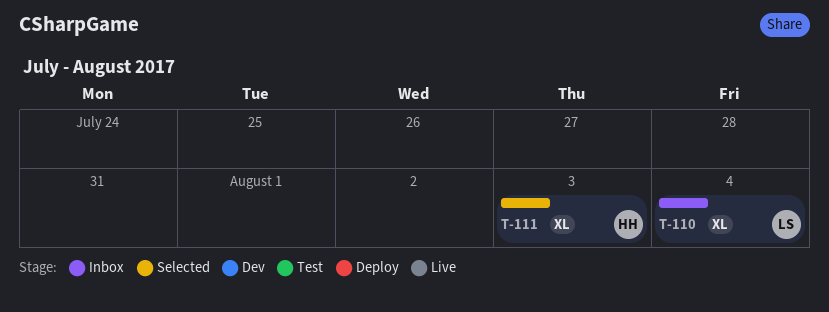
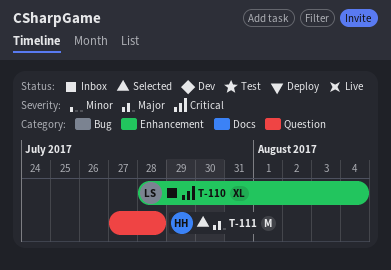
T-111, estimate: XL -> M
T-111, due: Aug 3 -> Jul 28

